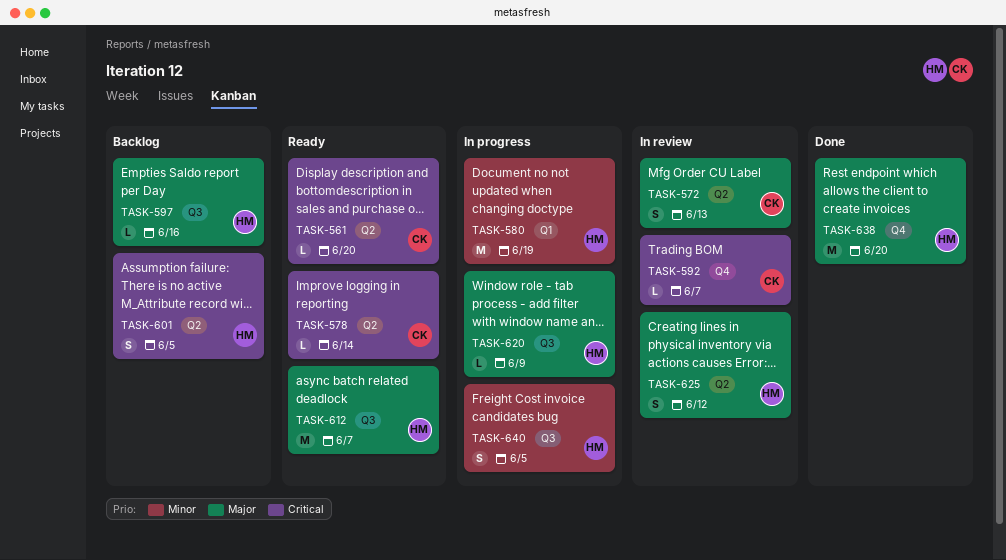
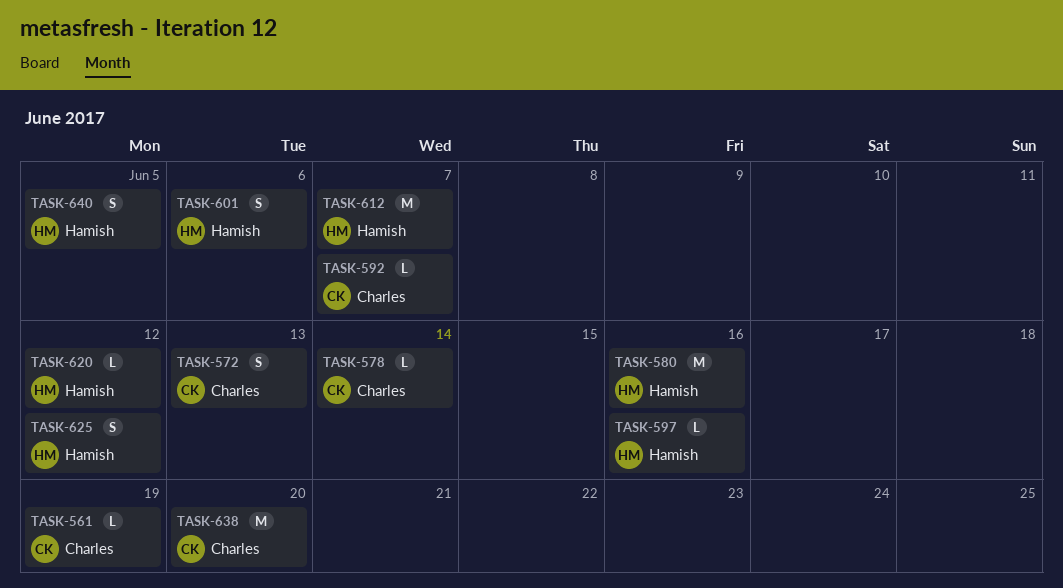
TASK-561, due: Jun 20 -> Jun 19
TASK-580, due: Jun 19 -> Jun 16
TASK-601, due: Jun 5 -> Jun 6
TASK-620, due: Jun 9 -> Jun 12
TASK-638, owner: Hamish -> Charles

